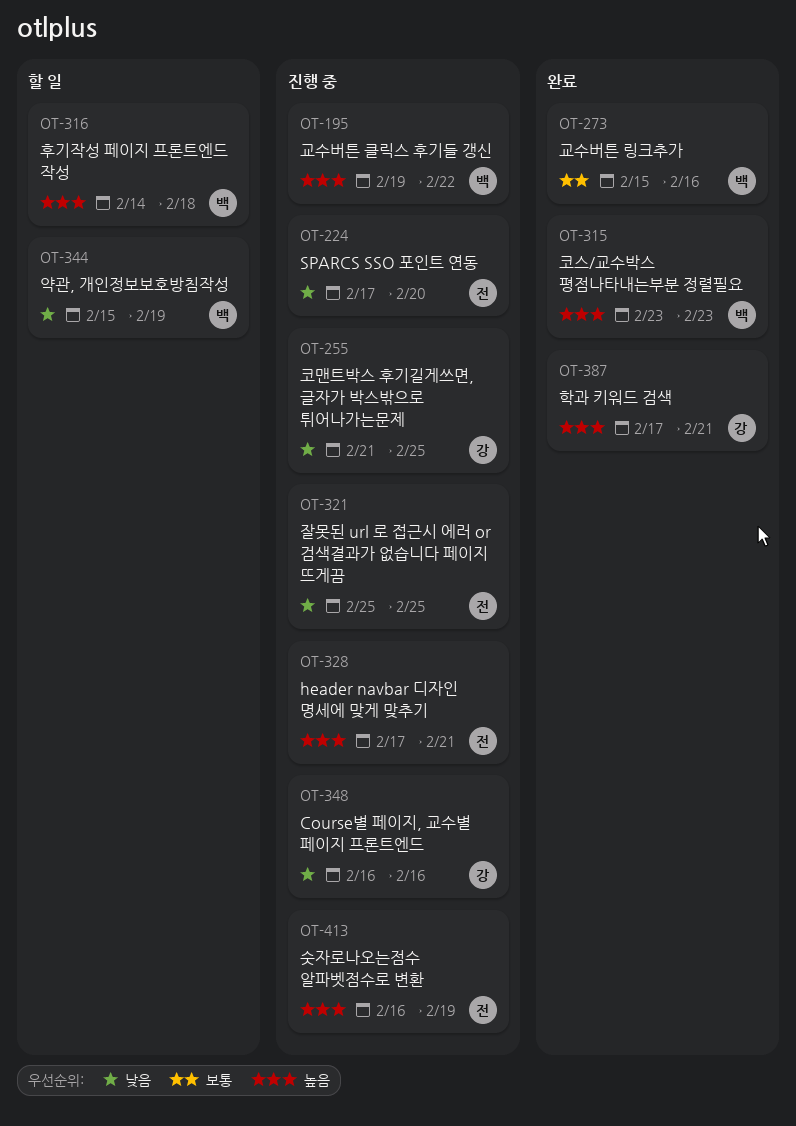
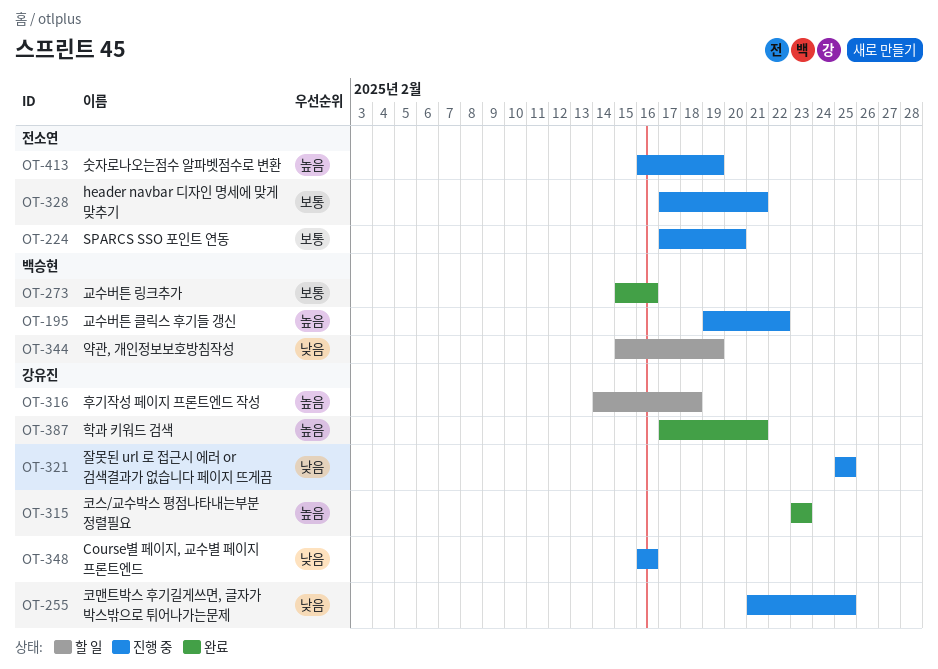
OT-224, priority: 낮음 -> 보통
OT-315, owner: 백승현 -> 강유진
OT-316, owner: 백승현 -> 강유진
OT-321, owner: 전소연 -> 강유진
OT-328, priority: 높음 -> 보통

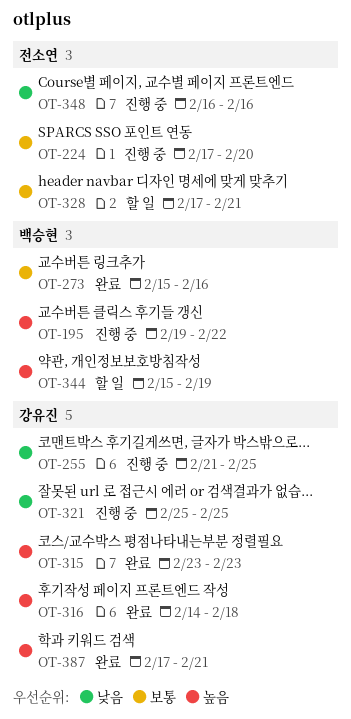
OT-316, status: 할 일 -> 완료
OT-328, status: 진행 중 -> 할 일
OT-344, priority: 낮음 -> 높음
OT-348, owner: 강유진 -> 전소연
OT-413: present -> none

